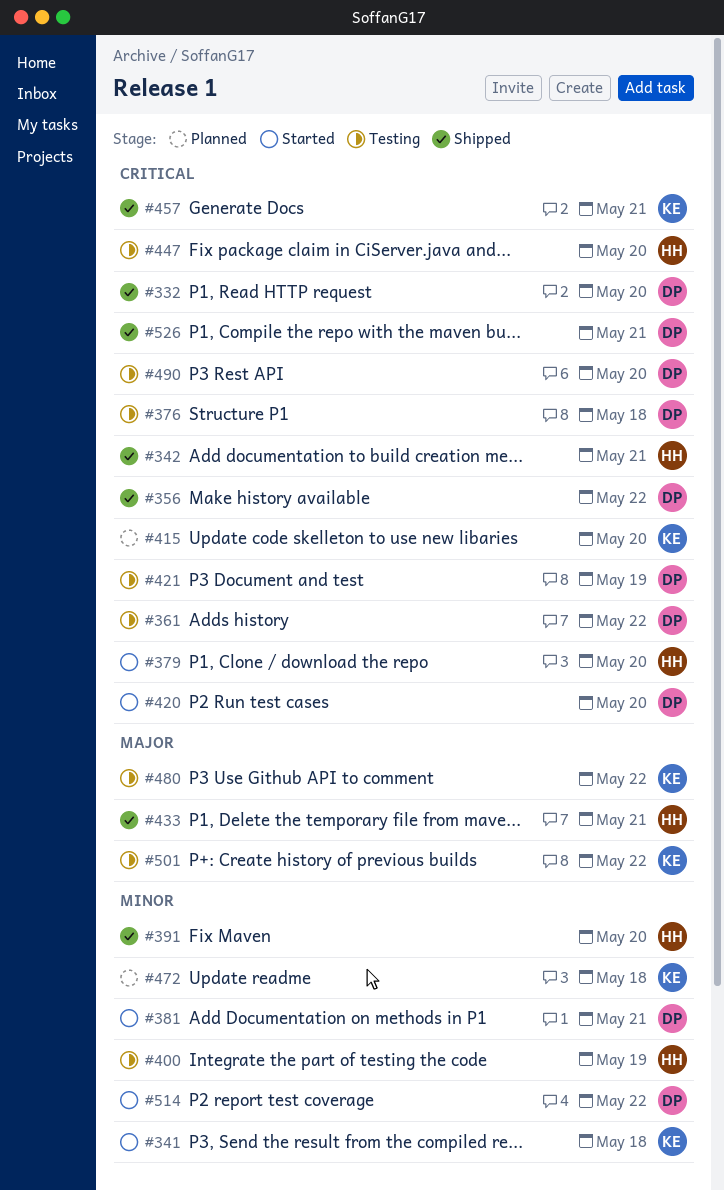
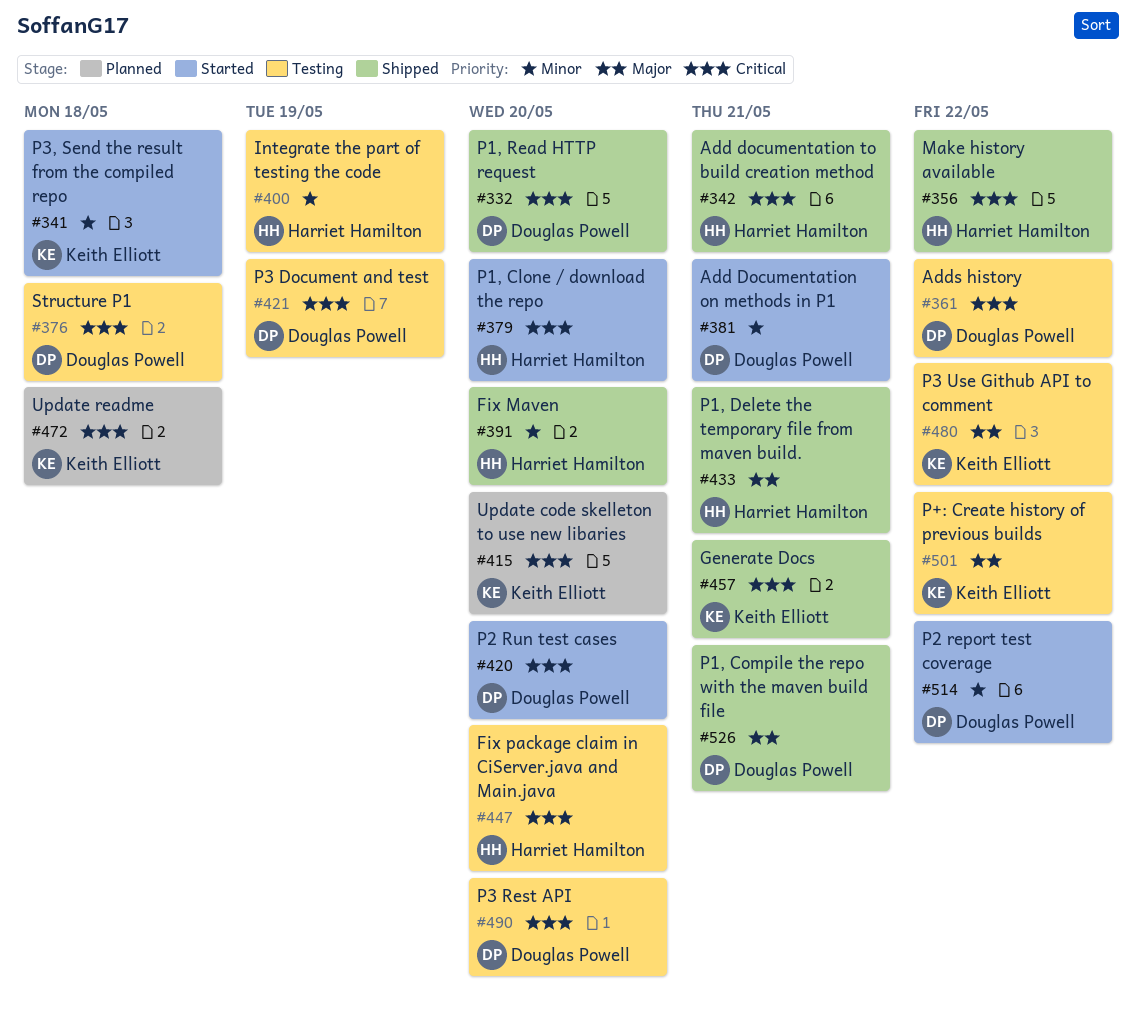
#356, owner: Douglas Powell -> Harriet Hamilton
#472, priority: Minor -> Critical
#526, priority: Critical -> Major

